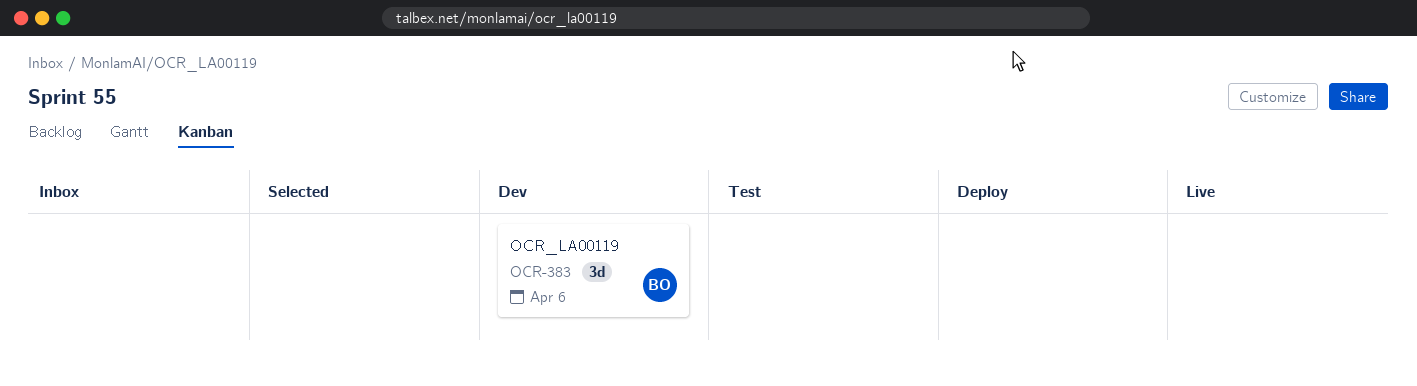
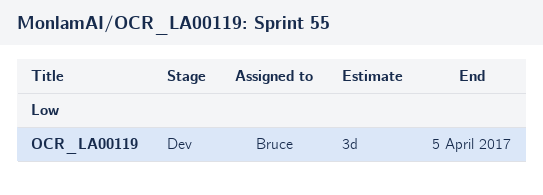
OCR_LA00119, due: Apr 6 -> Apr 5

